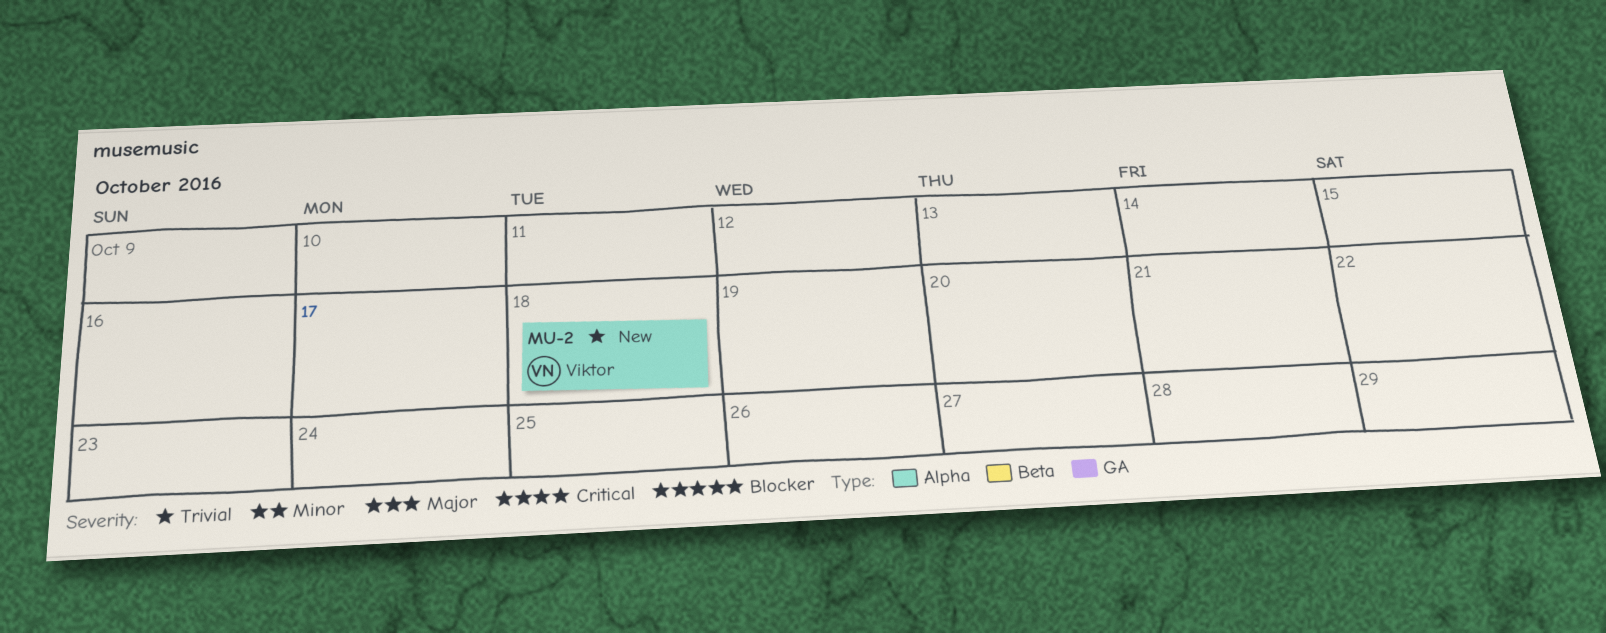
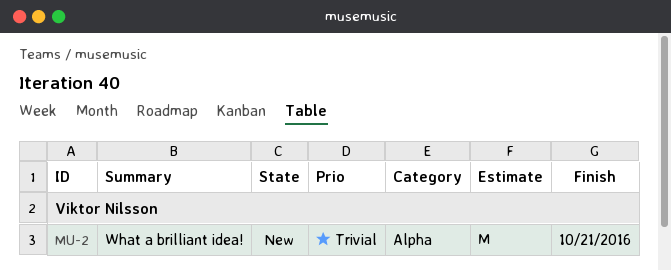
MU-2, due: Oct 18 -> Oct 21

